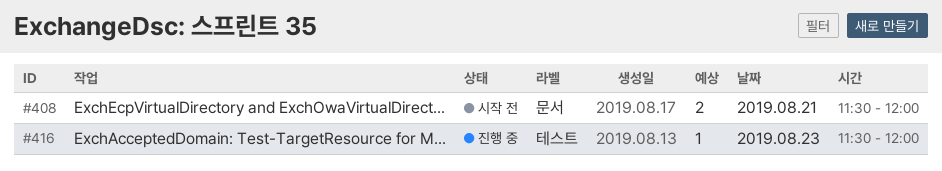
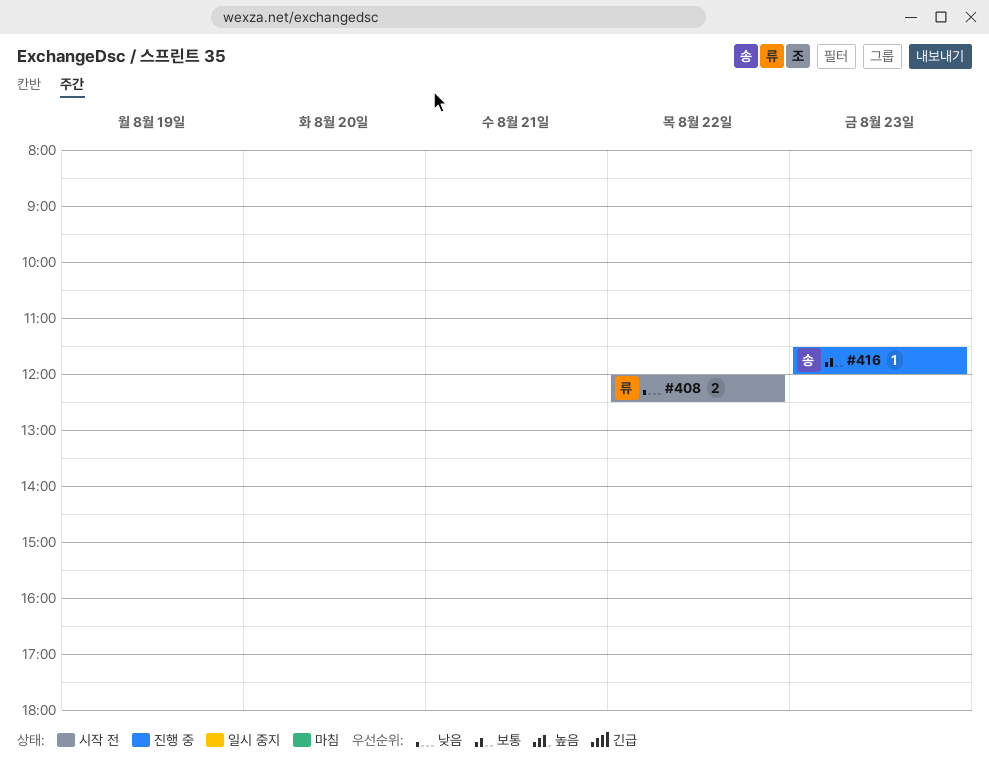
#408, day: Aug 21 -> Aug 22
#408, begins: 11:30 -> 12:00
#408, ends: 12:00 -> 12:30

